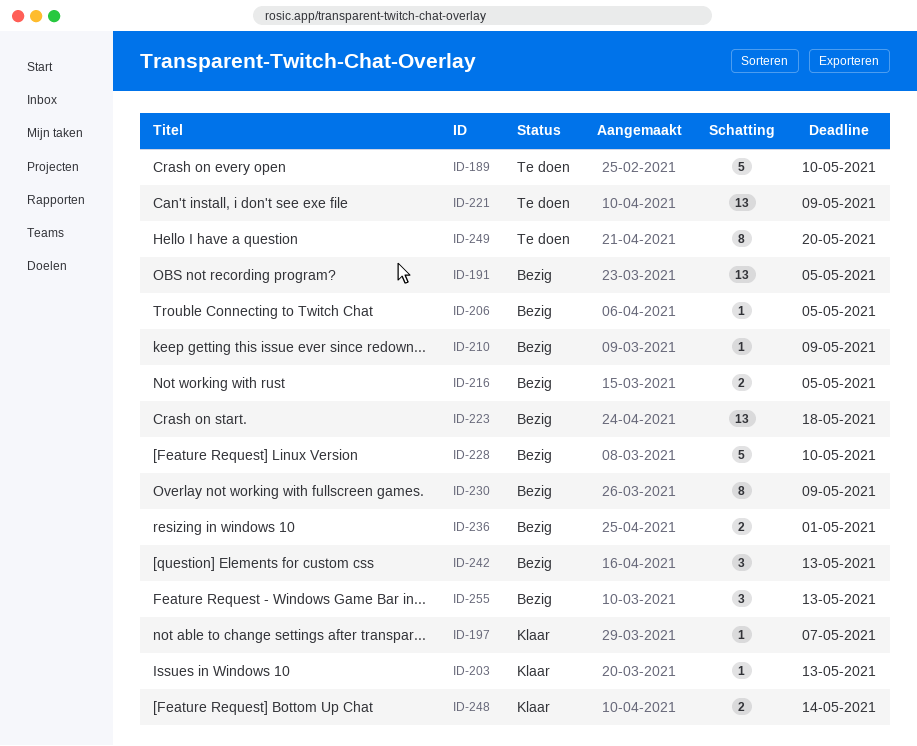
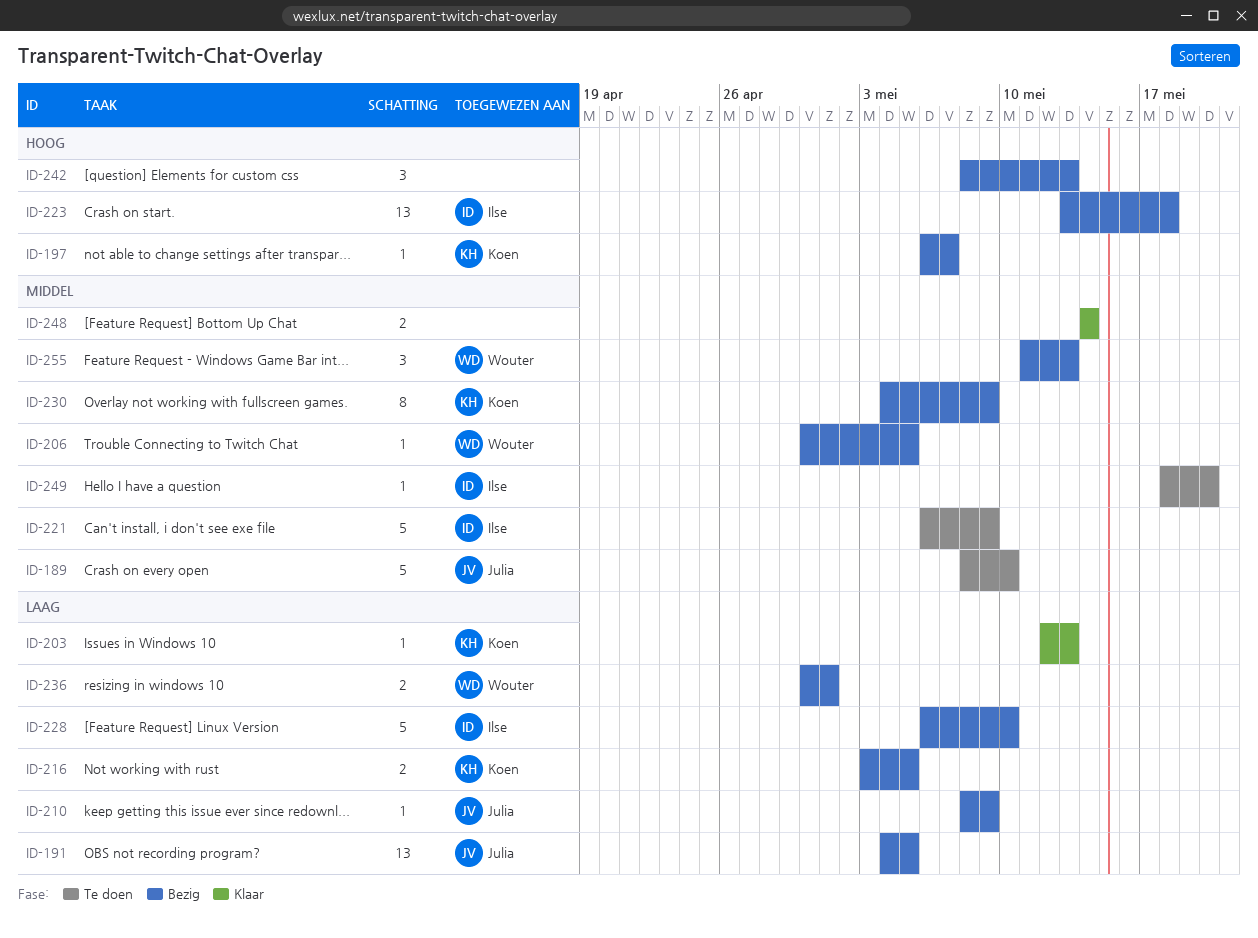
ID-197, status: Klaar -> Bezig
ID-221, estimate: 13 -> 5
ID-249, estimate: 8 -> 1

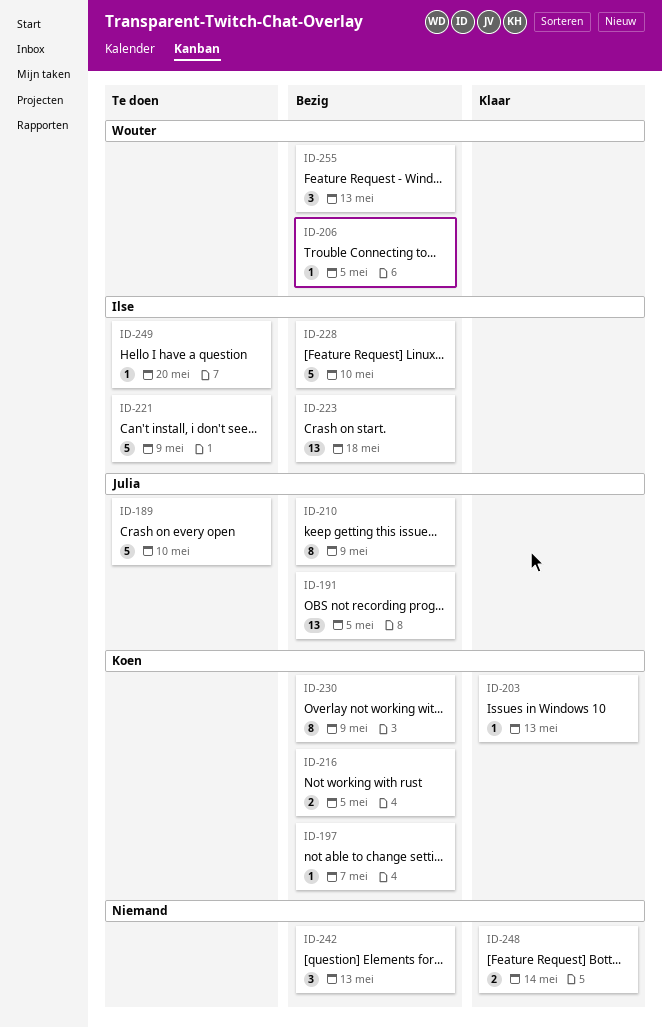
ID-210, estimate: 1 -> 8
ID-236: present -> none

